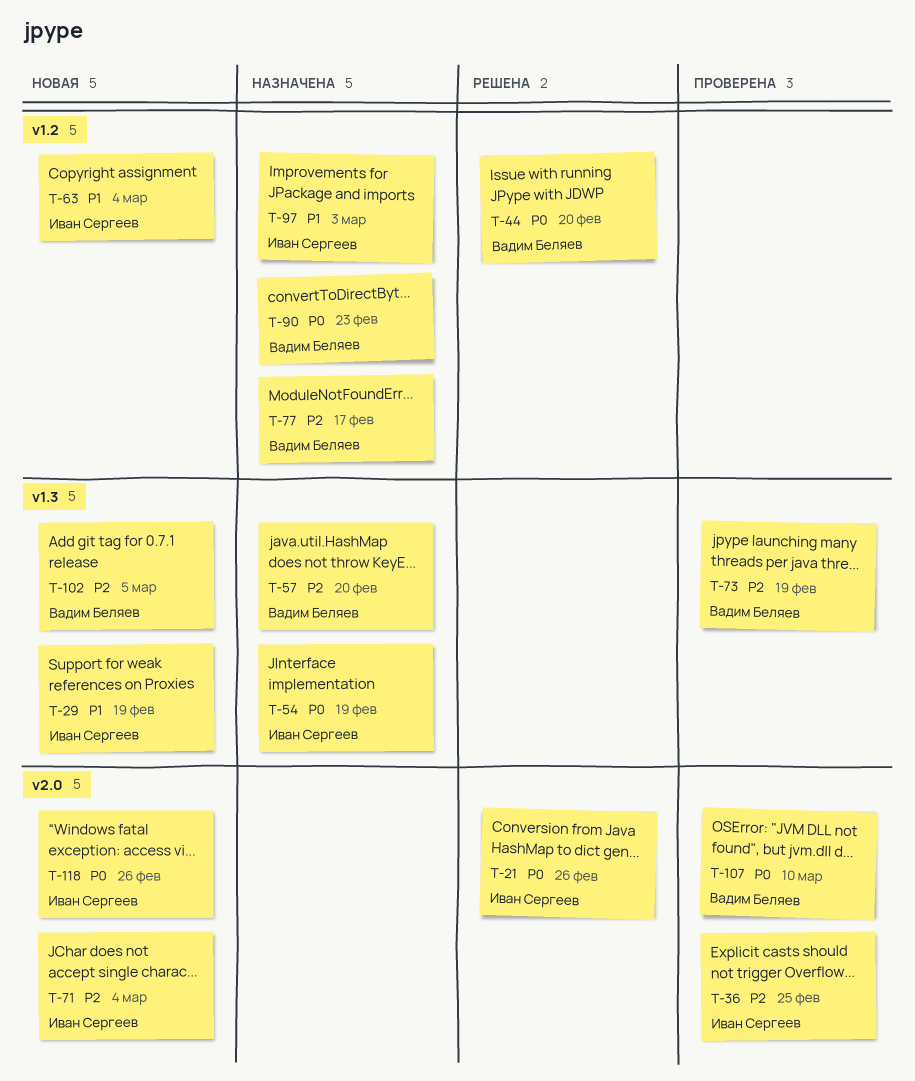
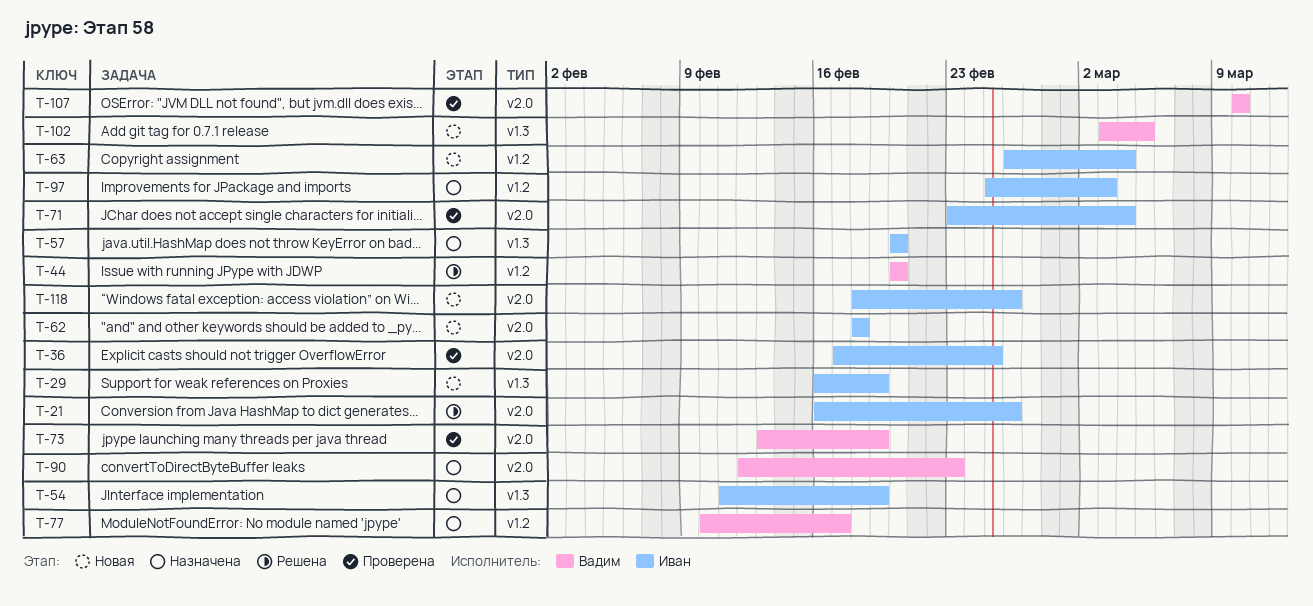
T-57, owner: Вадим Беляев -> Иван Сергеев
T-62: none -> present
T-71, status: Новая -> Проверена
T-73, label: v1.3 -> v2.0
T-90, label: v1.2 -> v2.0

